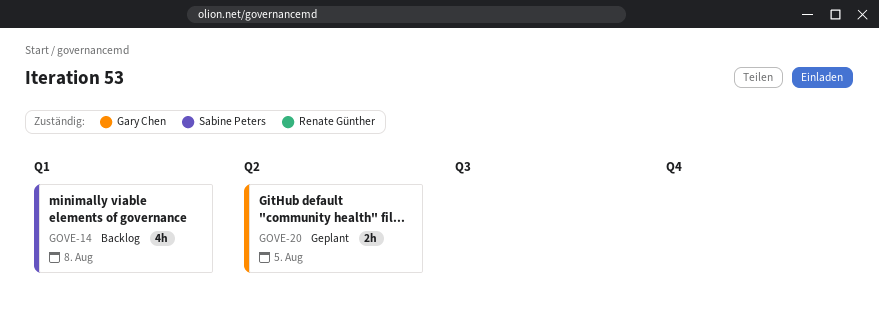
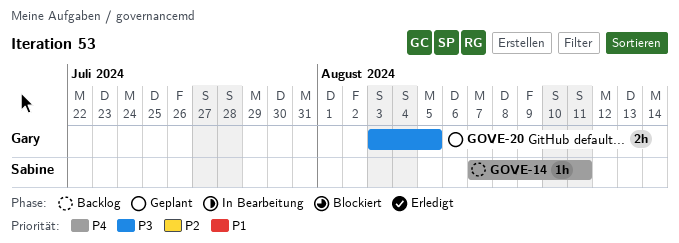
GOVE-14, estimate: 4h -> 1h
GOVE-14, due: Aug 8 -> Aug 11

